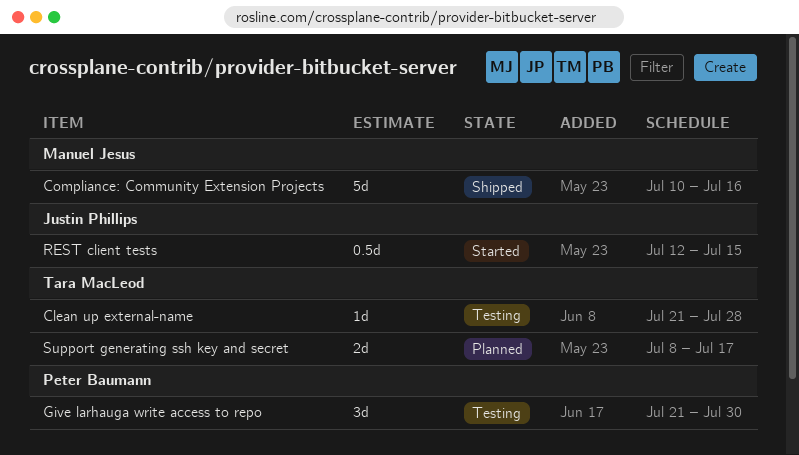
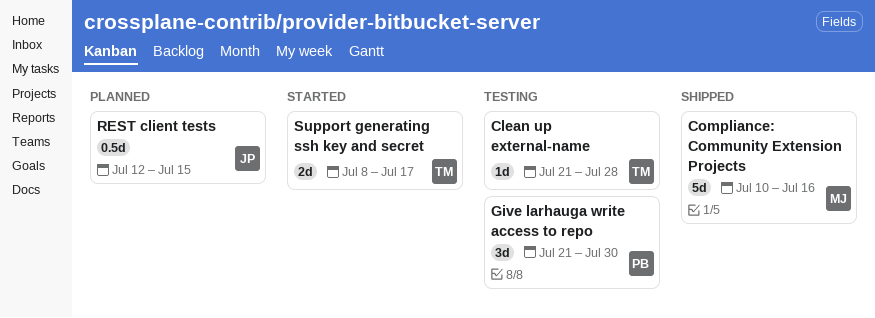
REST client tests, status: Started -> Planned
Support generating ssh key and secret, status: Planned -> Started

